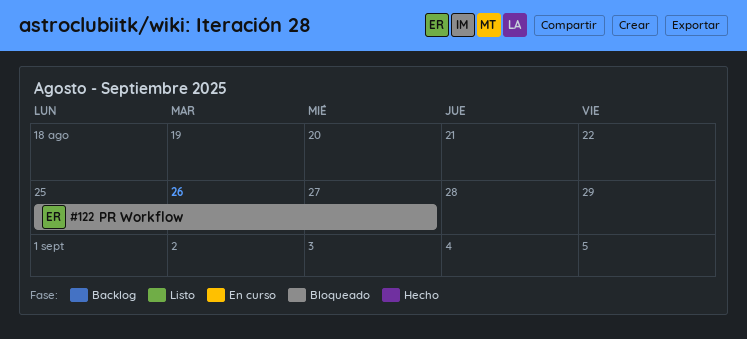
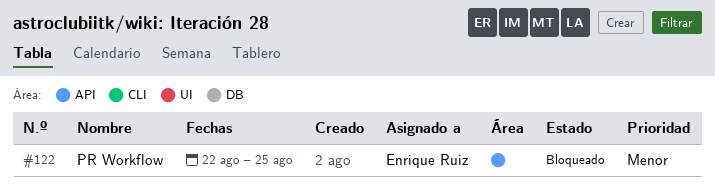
#122, start: Aug 25 -> Aug 22
#122, due: Aug 27 -> Aug 25

